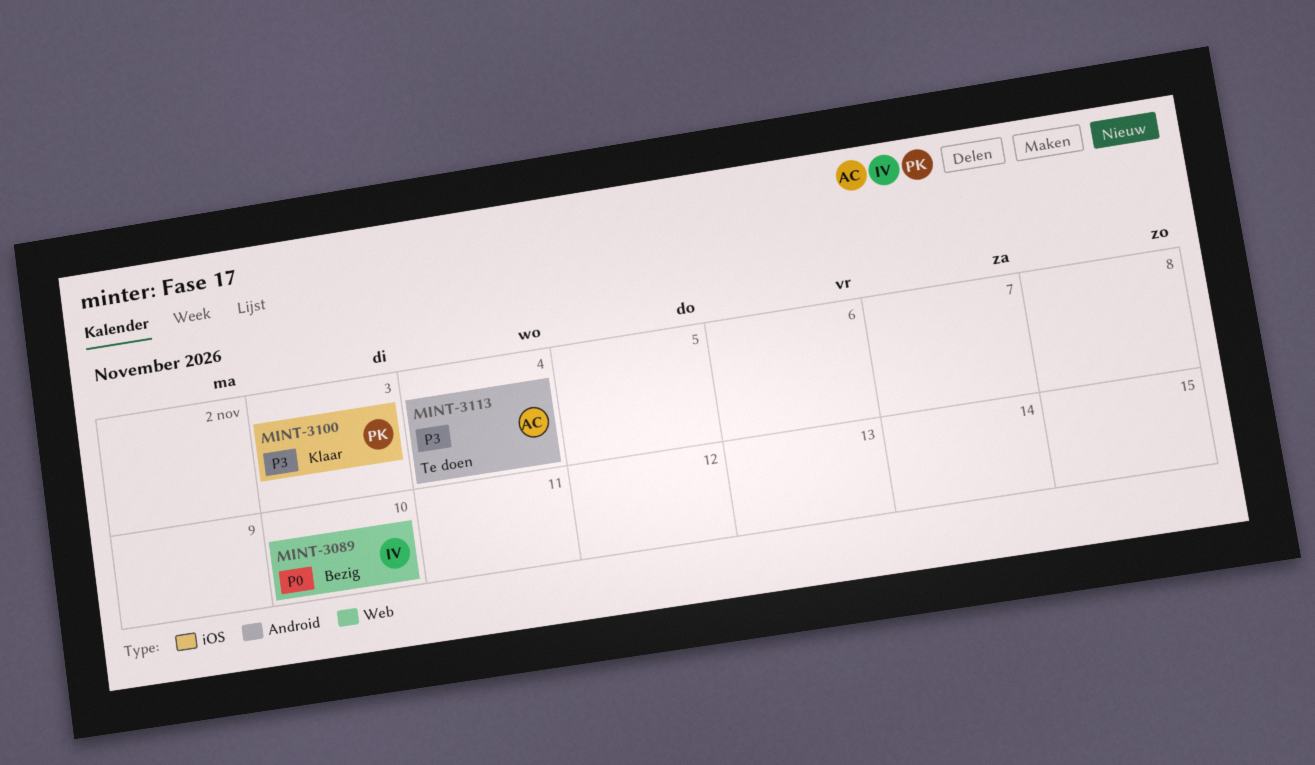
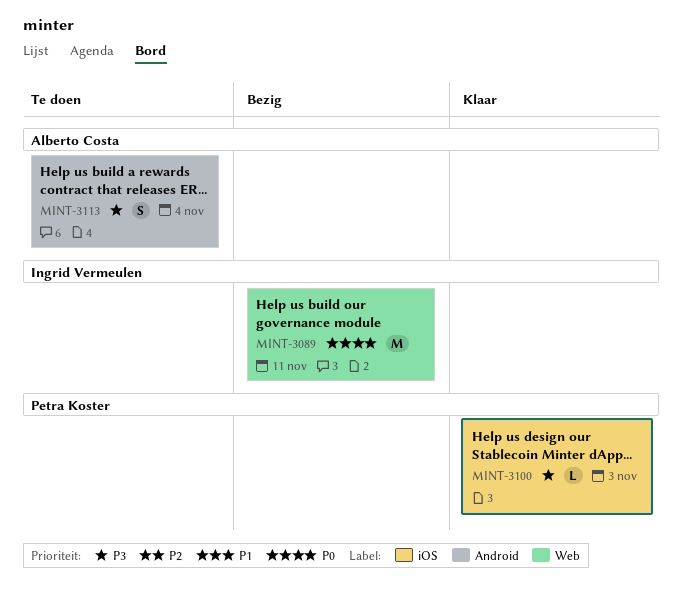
MINT-3089, due: Nov 10 -> Nov 11

